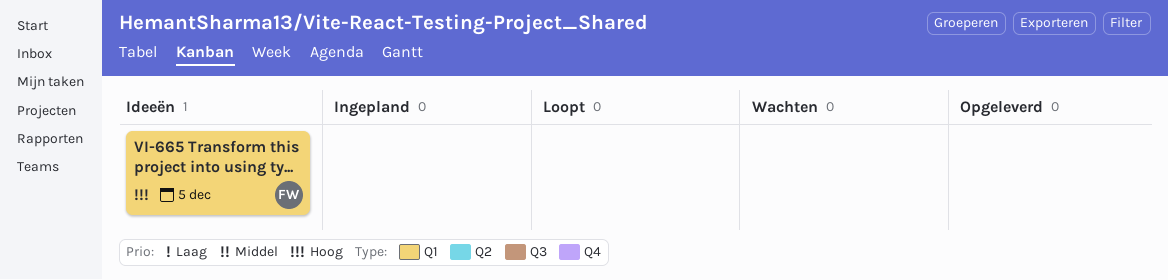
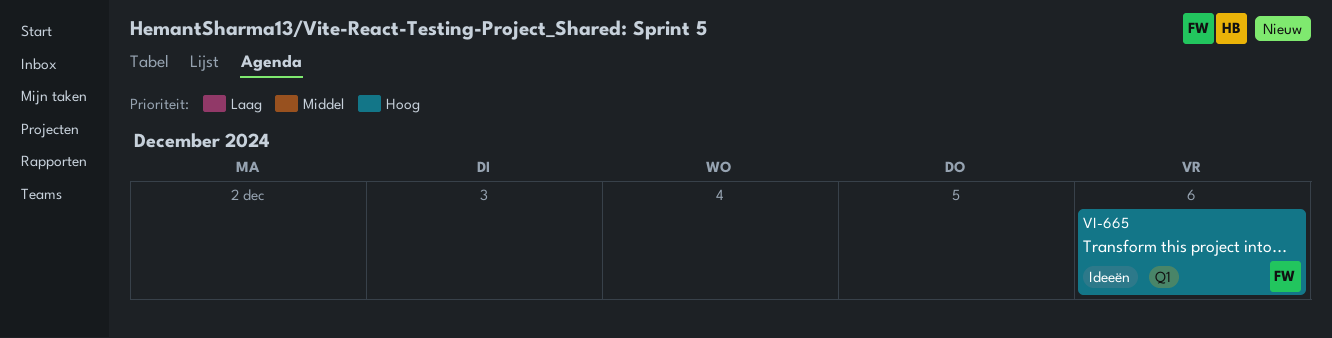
VI-665, due: Dec 5 -> Dec 6

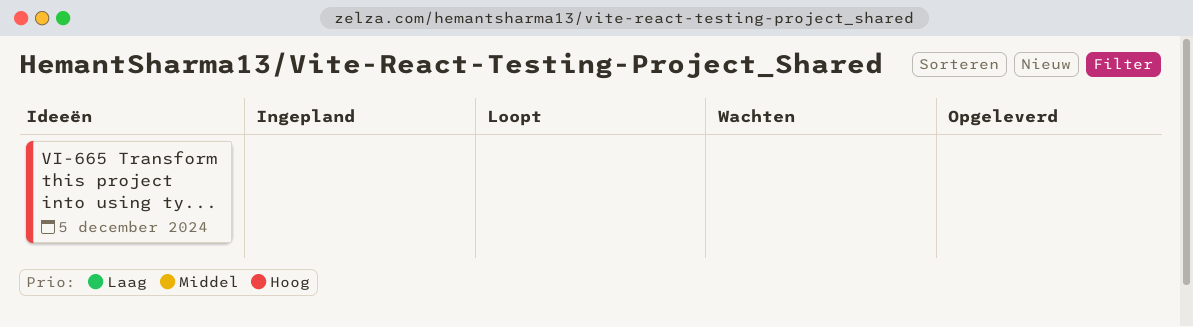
VI-665, due: Dec 6 -> Dec 5

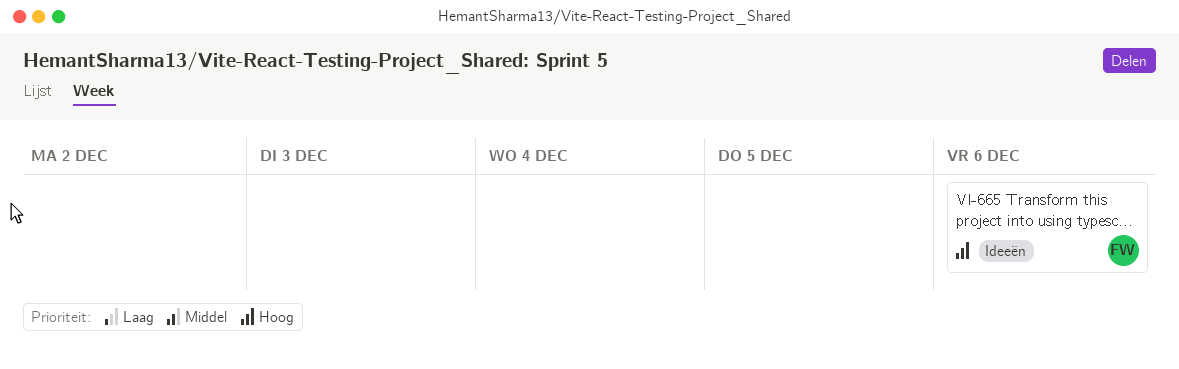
VI-665, due: Dec 5 -> Dec 6

